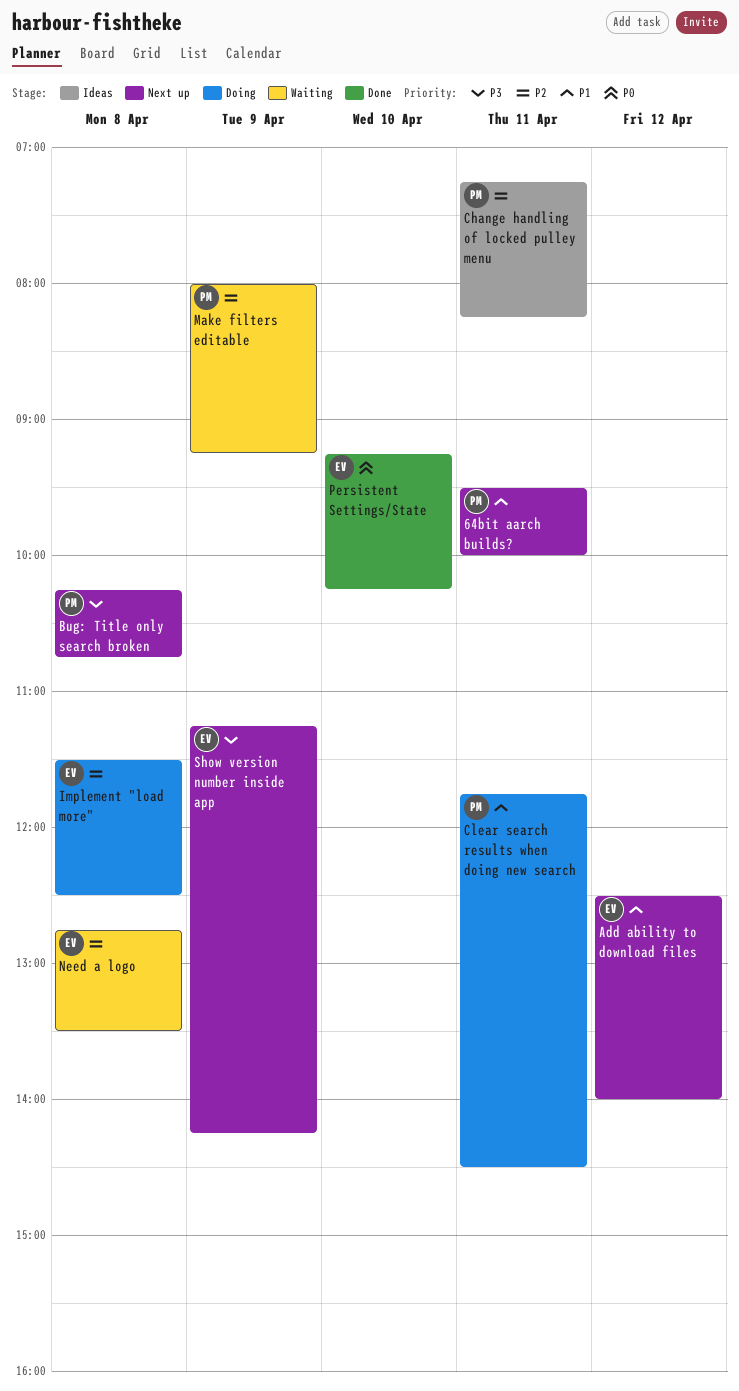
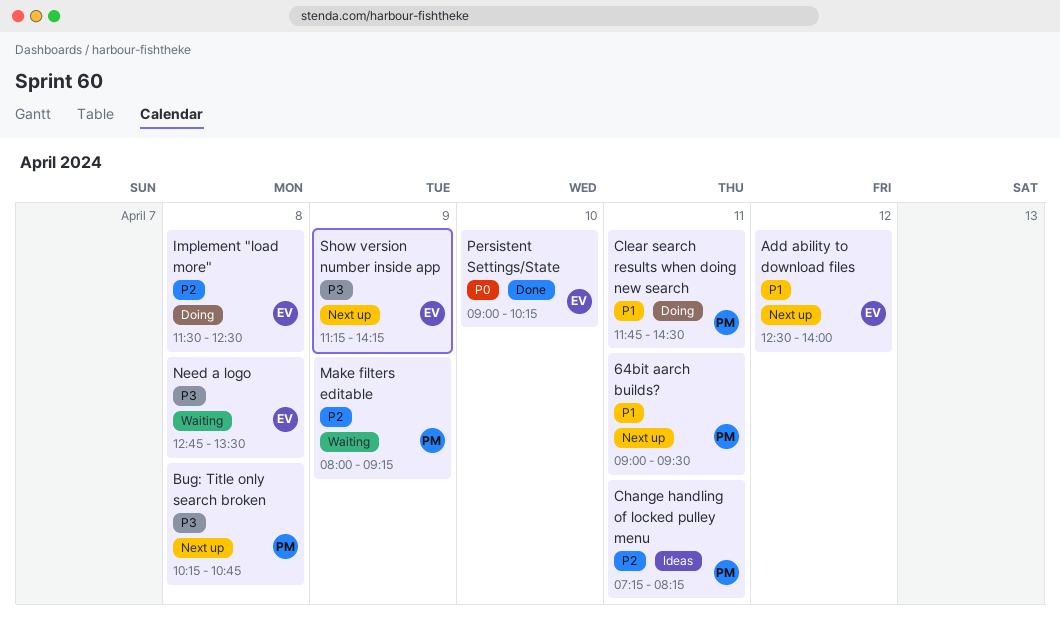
64bit aarch builds?, begins: 09:30 -> 09:00
64bit aarch builds?, ends: 10:00 -> 09:30
Need a logo, priority: P2 -> P3
Persistent Settings/State, begins: 09:15 -> 09:00

